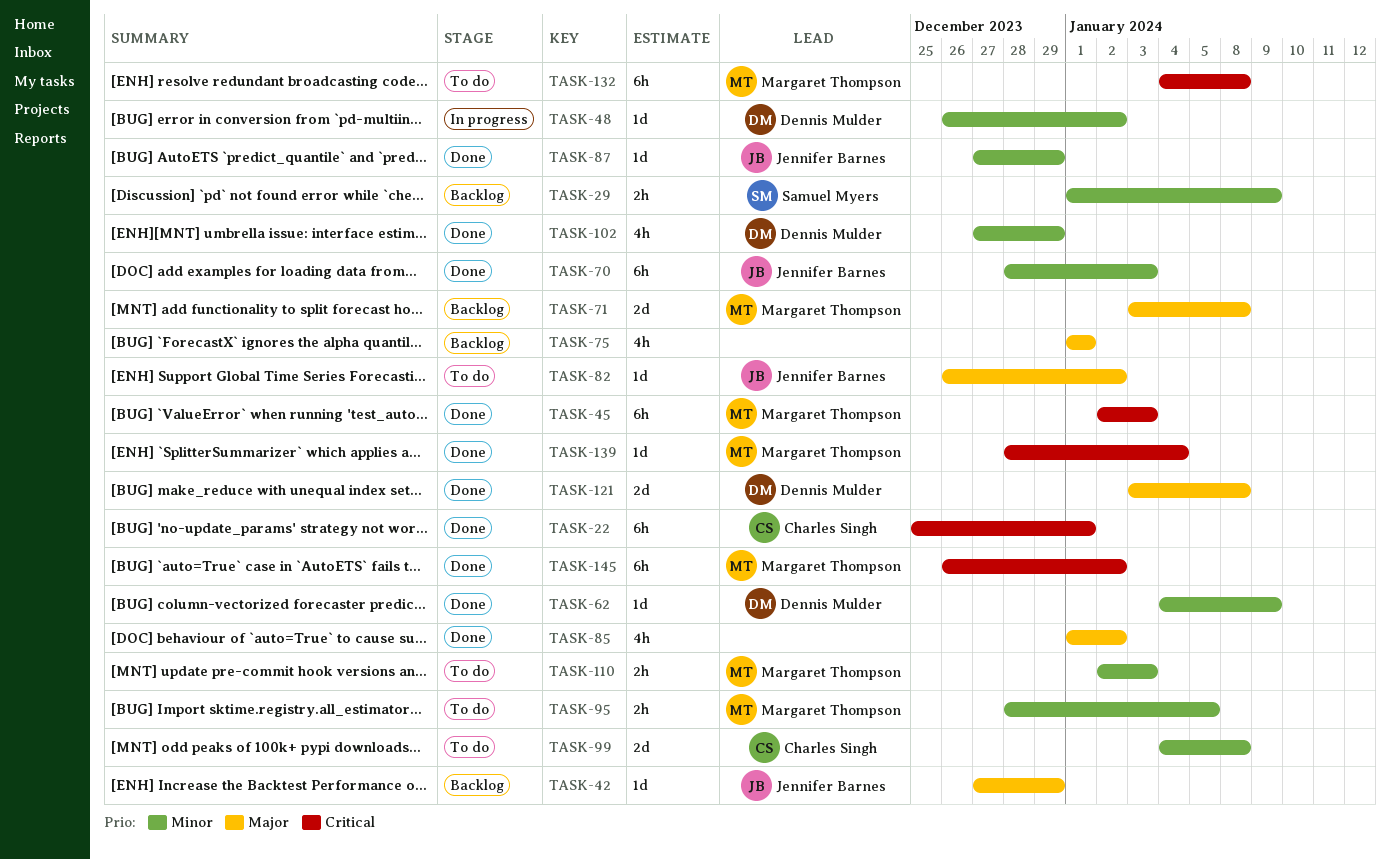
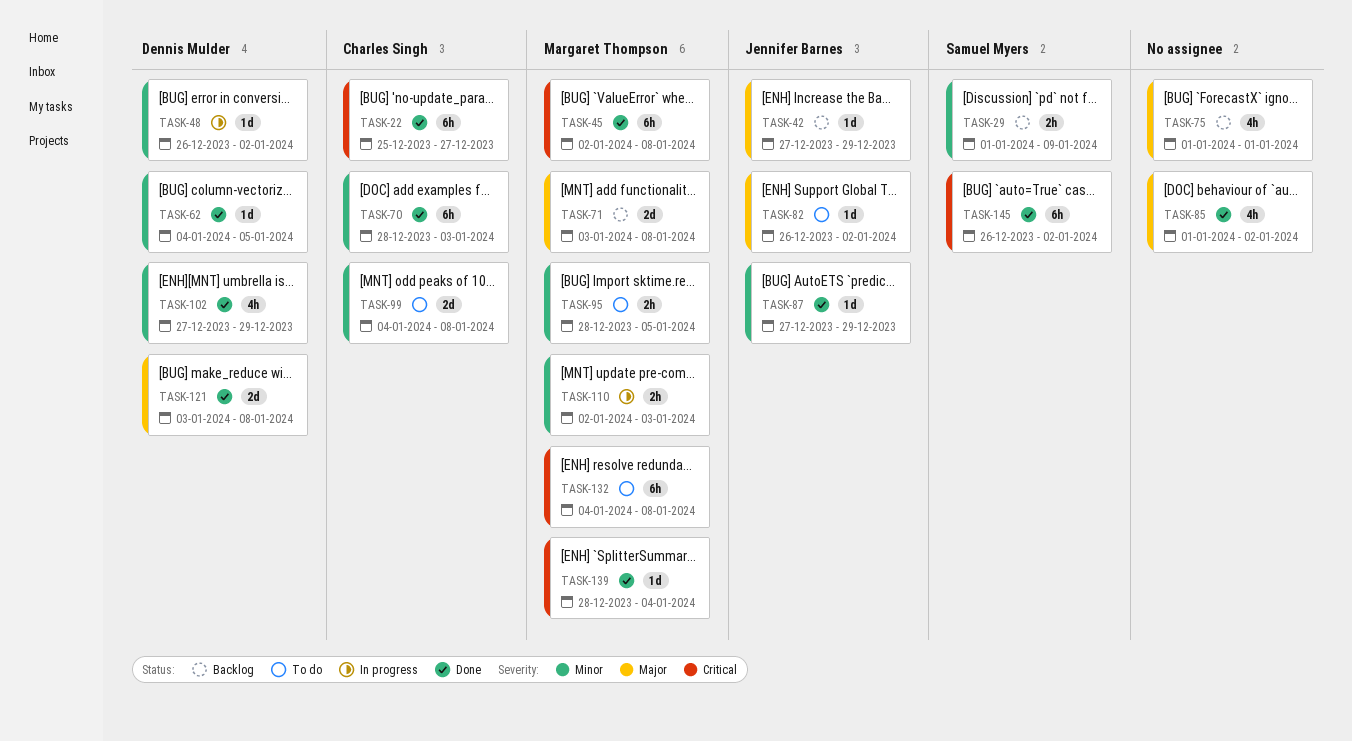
TASK-22, due: Jan 1 -> Dec 27
TASK-45, due: Jan 3 -> Jan 8
TASK-62, due: Jan 9 -> Jan 5
TASK-70, owner: Jennifer Barnes -> Charles Singh
TASK-110, status: To do -> In progress
TASK-145, owner: Margaret Thompson -> Samuel Myers

